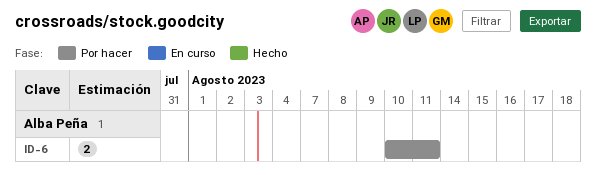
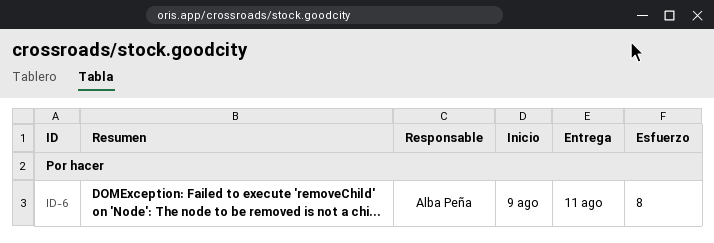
ID-6, estimate: 2 -> 8
ID-6, start: Aug 10 -> Aug 9

